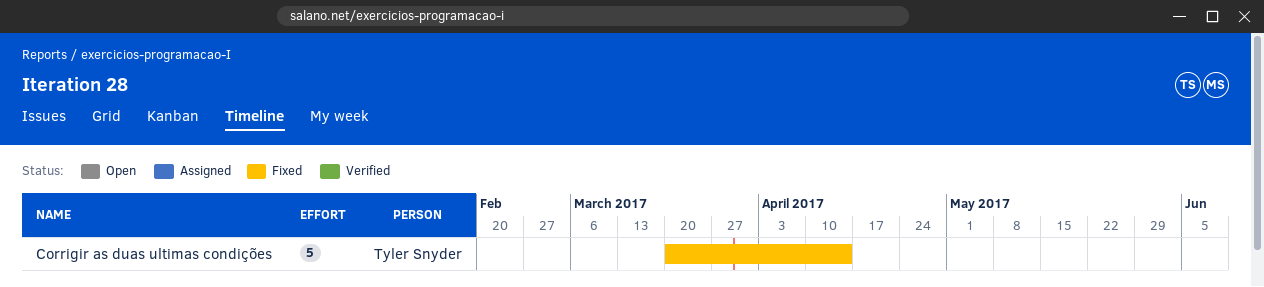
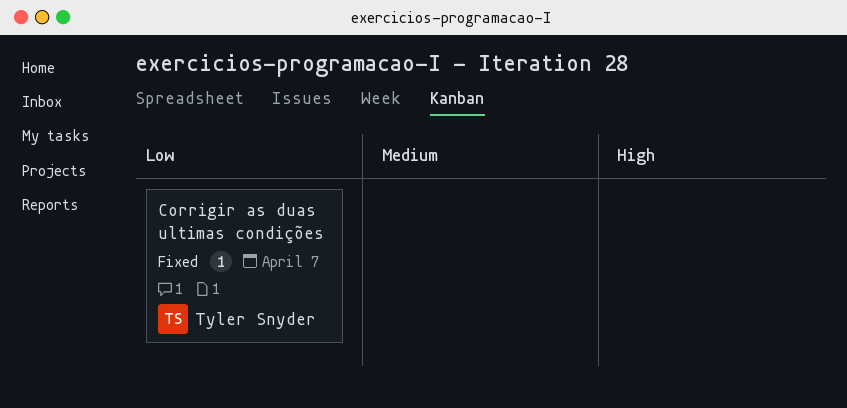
Corrigir as duas ultimas condições, estimate: 5 -> 1
Corrigir as duas ultimas condições, due: Apr 14 -> Apr 7

